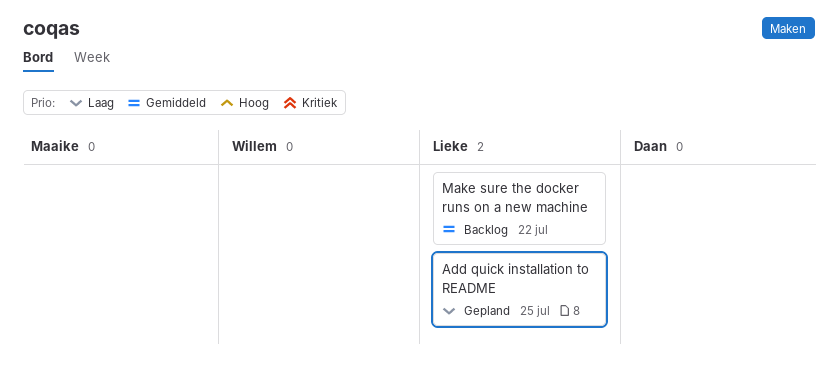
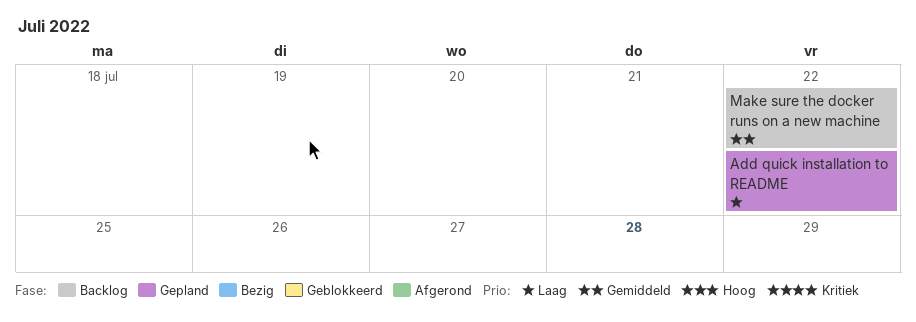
Add quick installation to README, due: Jul 25 -> Jul 22

